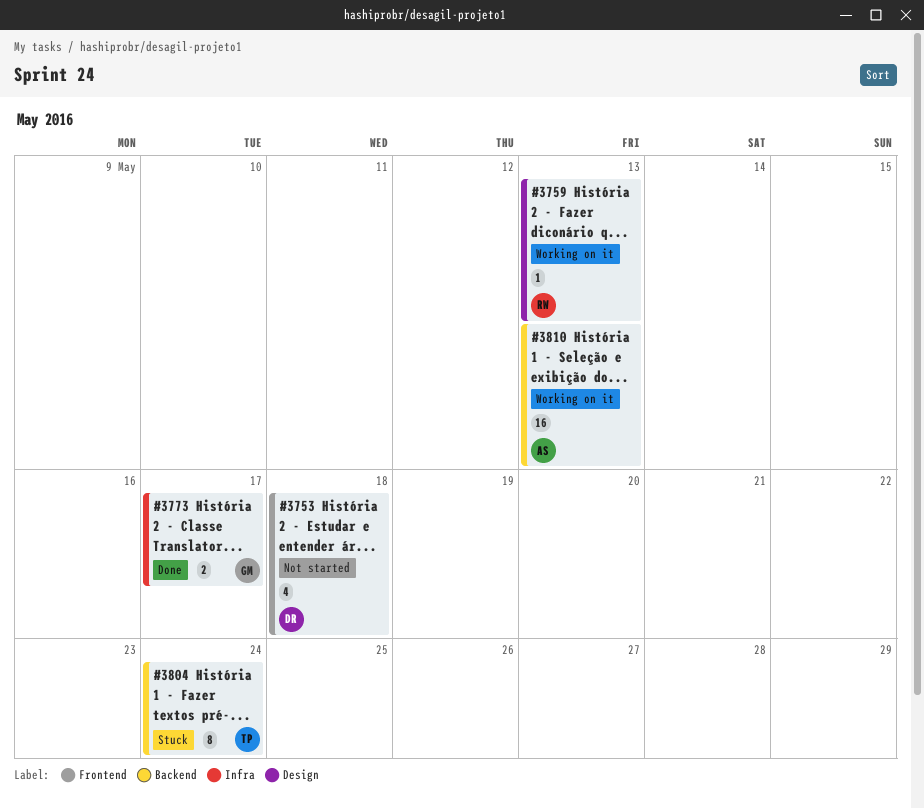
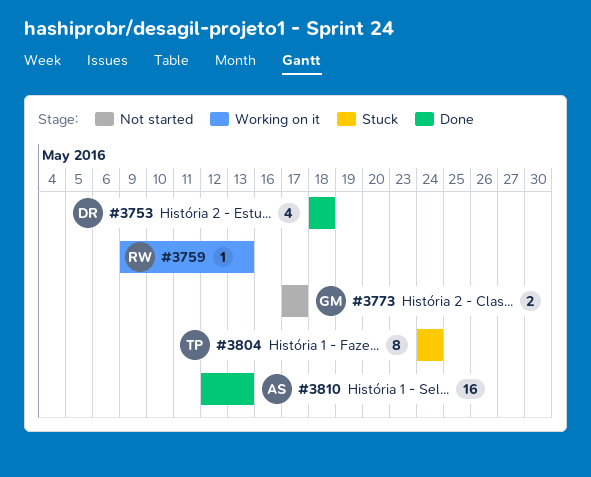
#3753, status: Not started -> Done
#3773, status: Done -> Not started
#3810, status: Working on it -> Done

